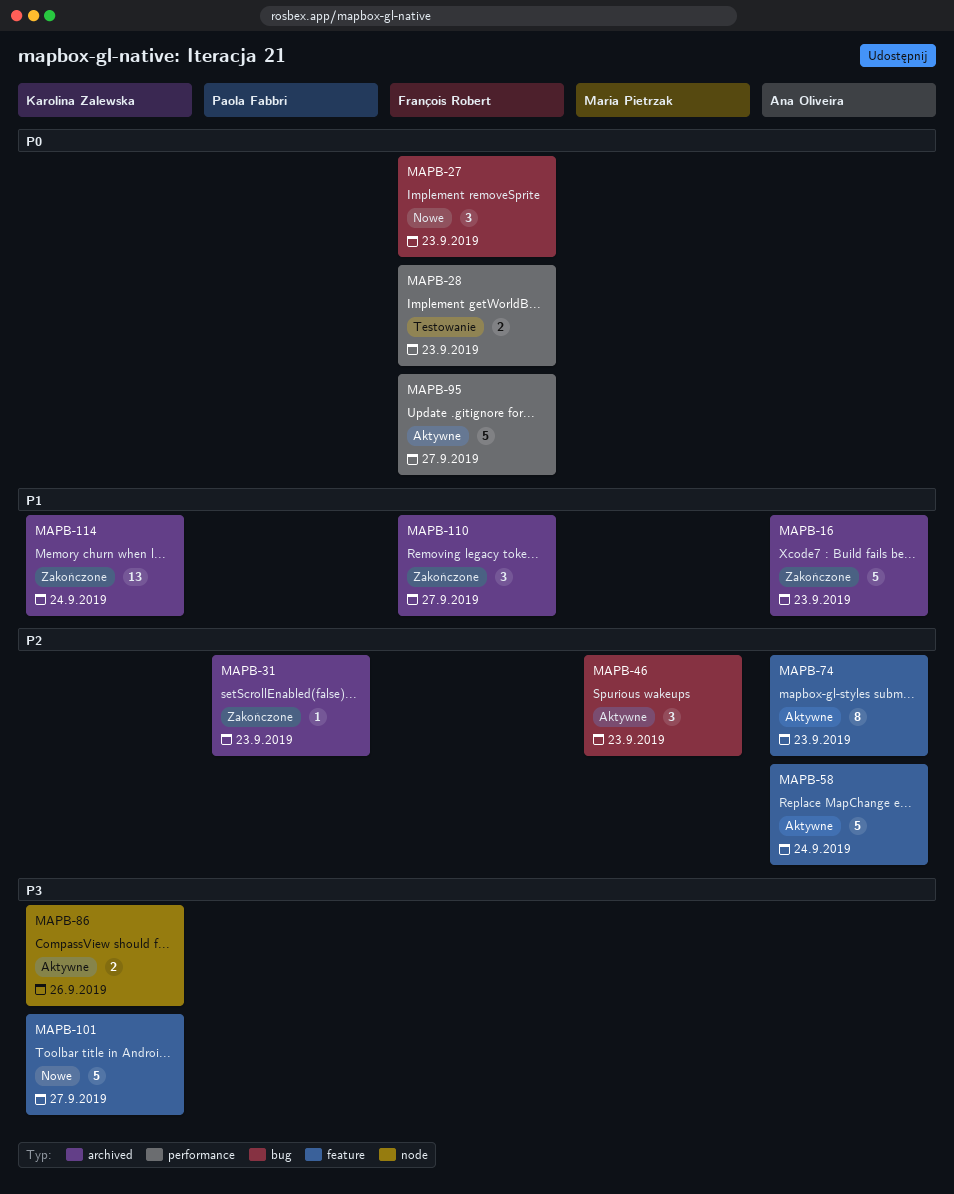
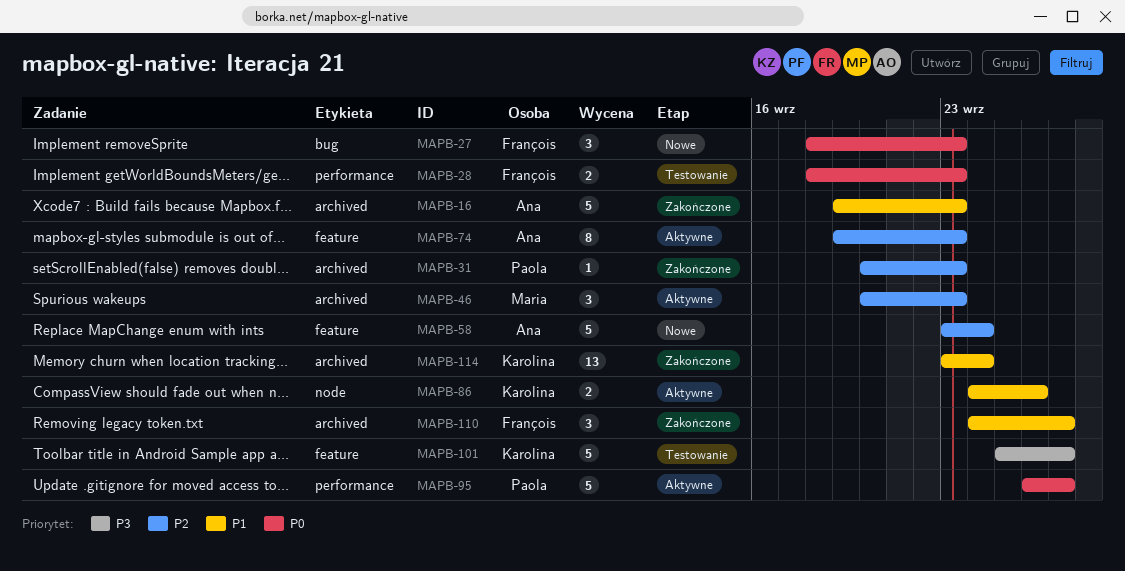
MAPB-46, label: bug -> archived
MAPB-58, status: Aktywne -> Nowe
MAPB-86, priority: P3 -> P1
MAPB-95, owner: François Robert -> Paola Fabbri
MAPB-101, status: Nowe -> Testowanie

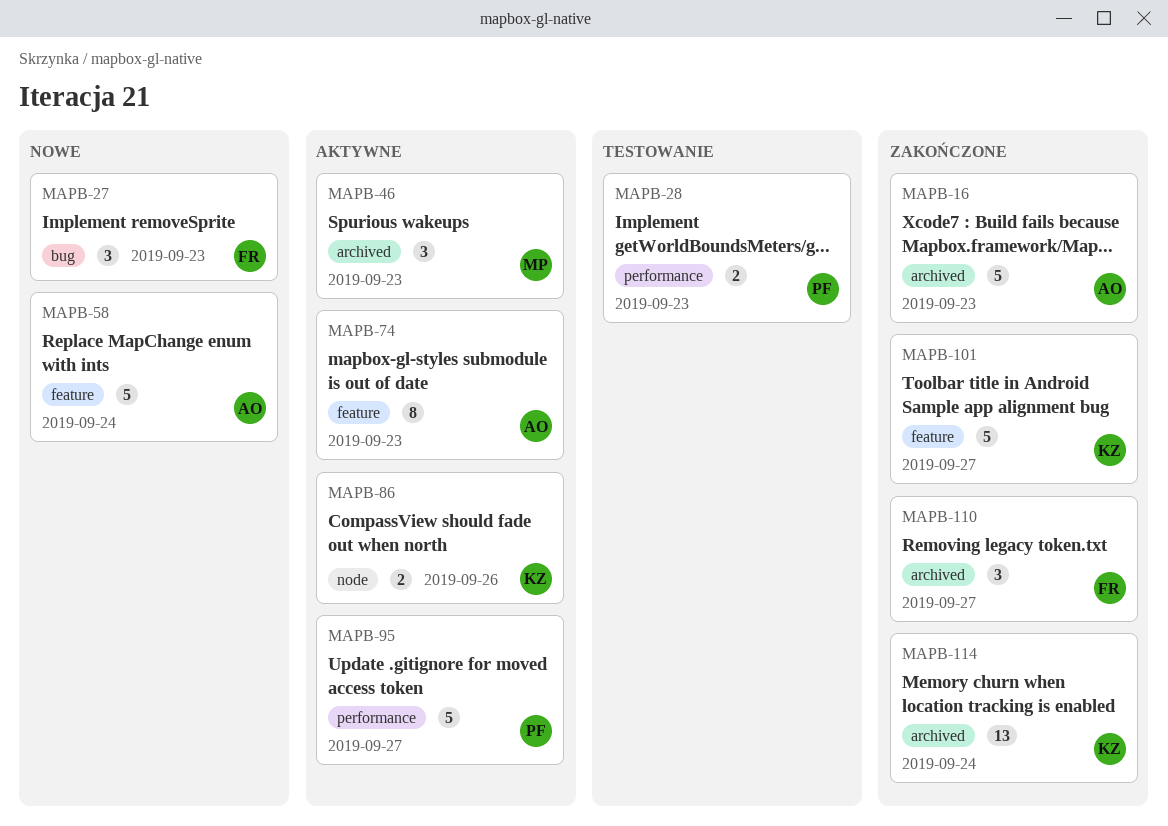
MAPB-28, owner: François -> Paola
MAPB-31: present -> none
MAPB-101, status: Testowanie -> Zakończone

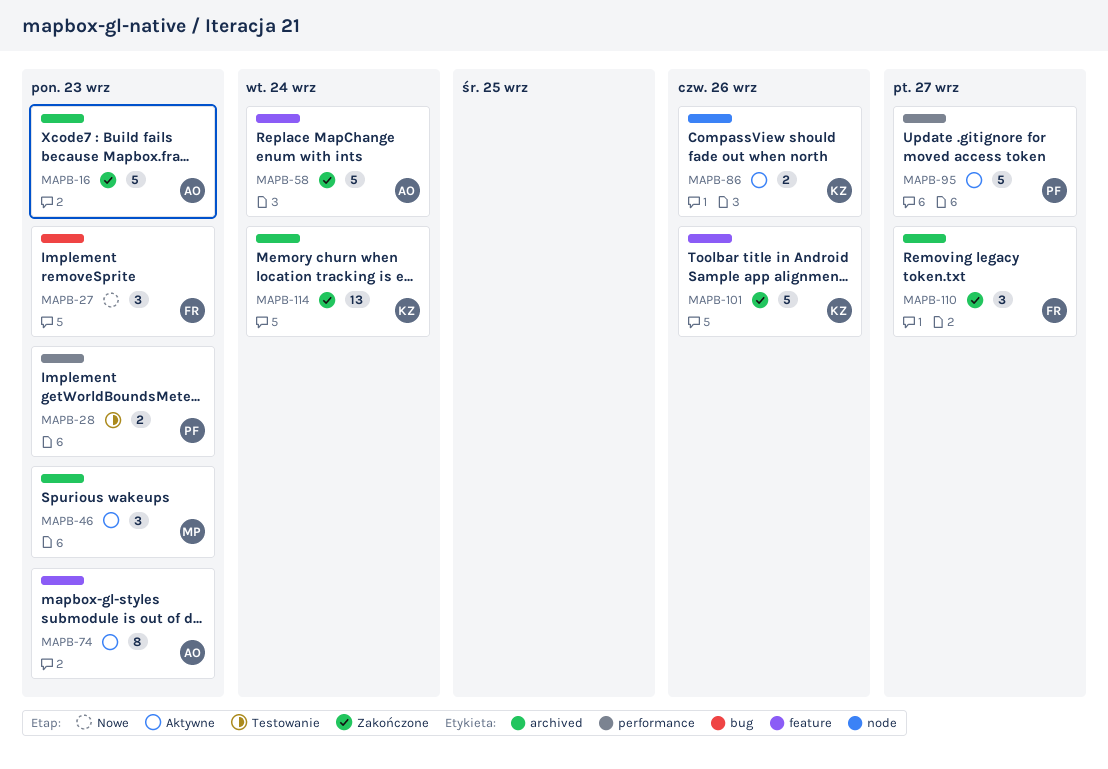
MAPB-58, status: Nowe -> Zakończone
MAPB-101, due: Sep 27 -> Sep 26

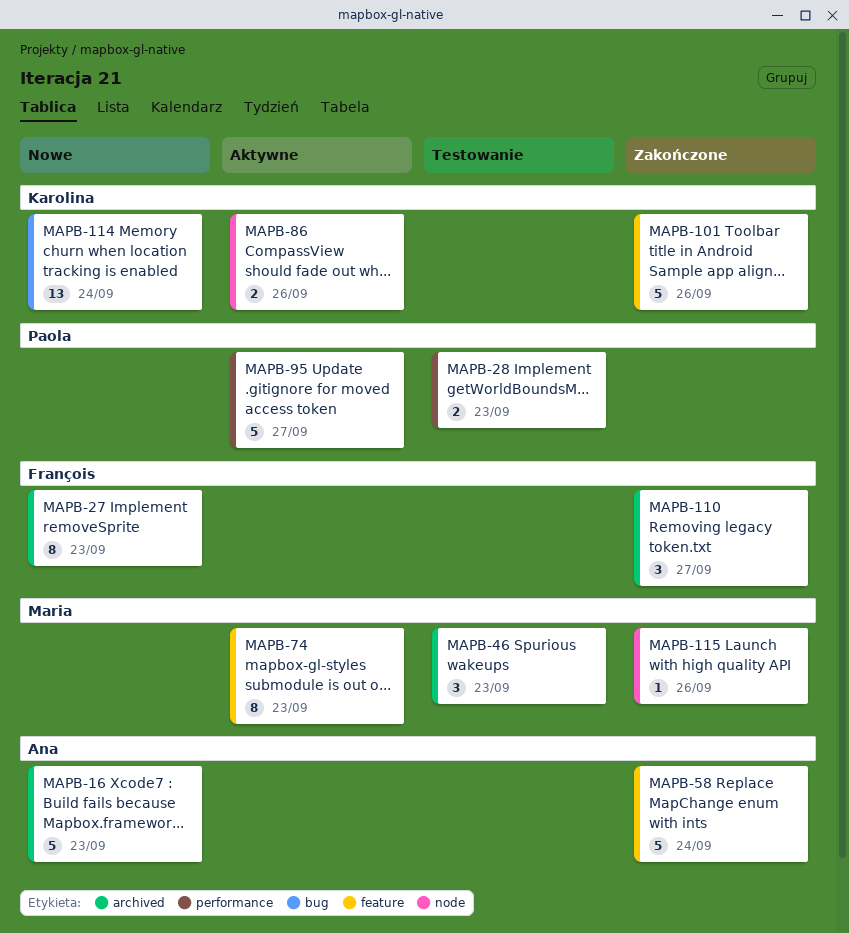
MAPB-16, status: Zakończone -> Nowe
MAPB-27, label: bug -> archived
MAPB-27, estimate: 3 -> 8
MAPB-46, status: Aktywne -> Testowanie
MAPB-74, owner: Ana -> Maria
MAPB-114, status: Zakończone -> Nowe
MAPB-114, label: archived -> bug
MAPB-115: none -> present

